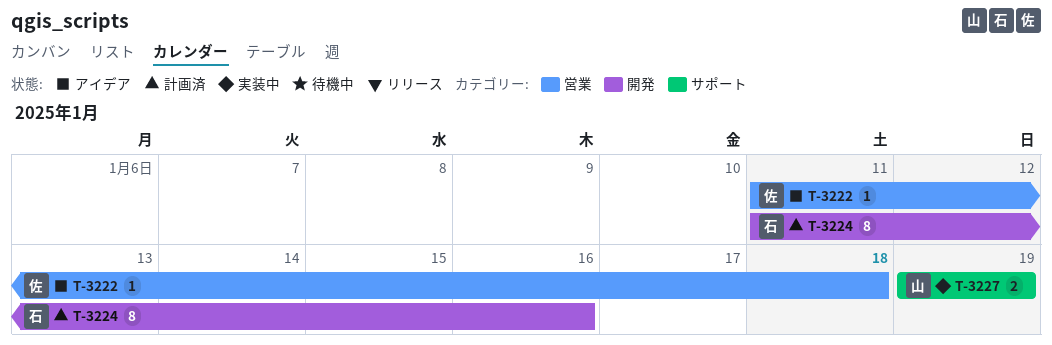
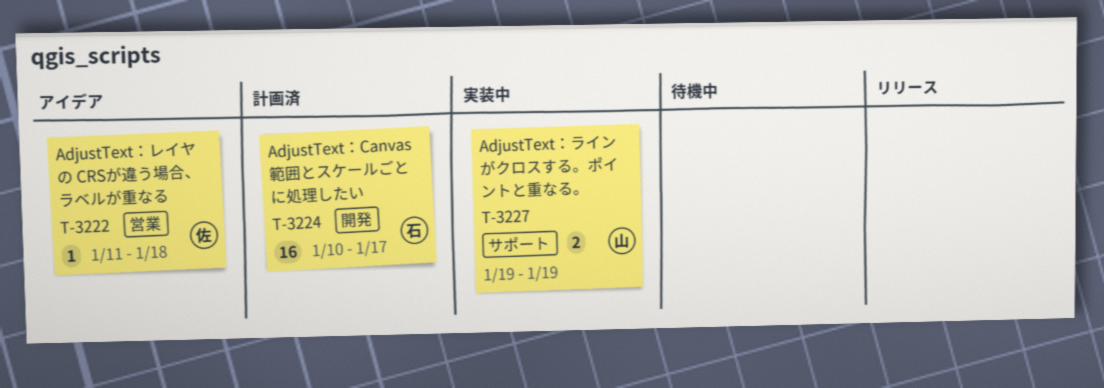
T-3224, estimate: 8 -> 16
T-3224, start: Jan 11 -> Jan 10
T-3224, due: Jan 16 -> Jan 17

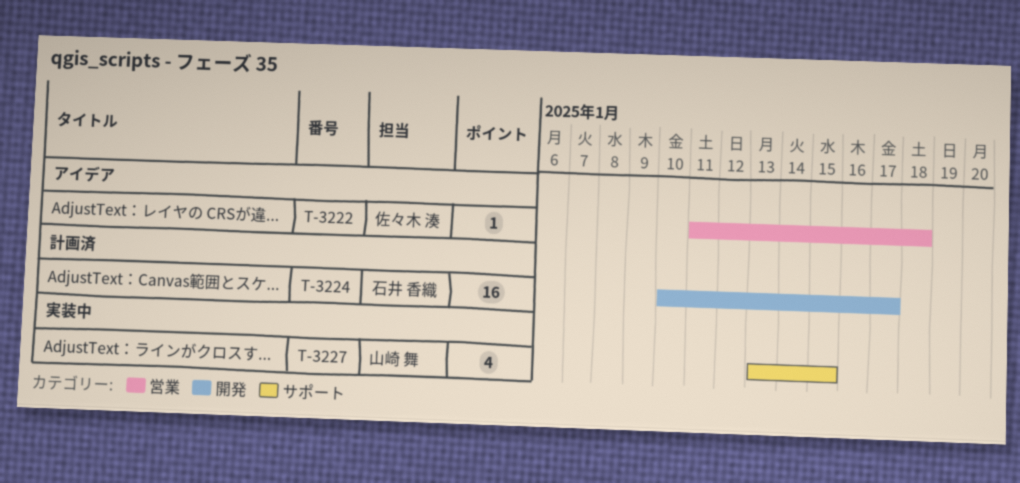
T-3227, estimate: 2 -> 4
T-3227, start: Jan 19 -> Jan 13
T-3227, due: Jan 19 -> Jan 15

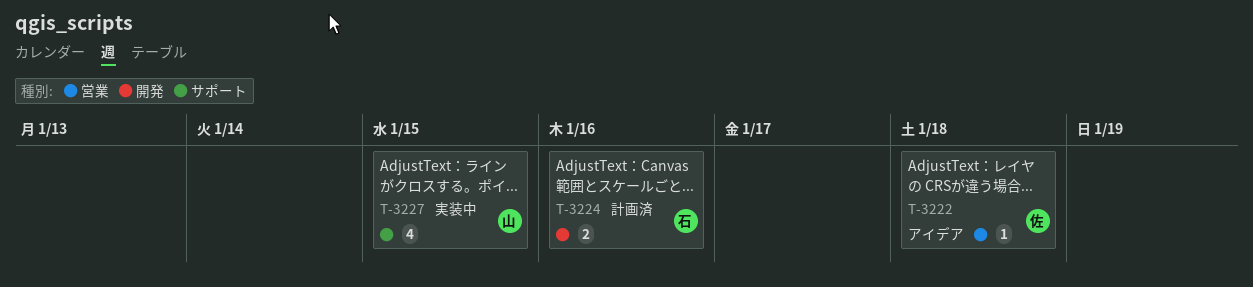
T-3224, estimate: 16 -> 2
T-3224, due: Jan 17 -> Jan 16

